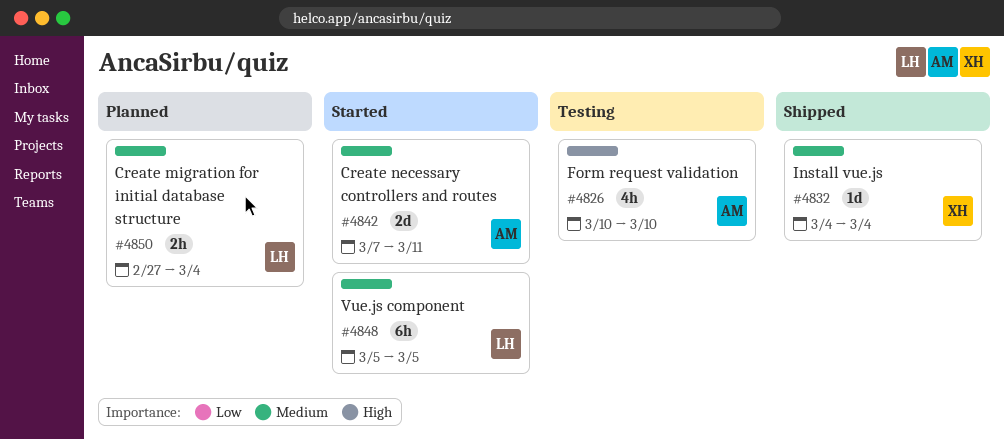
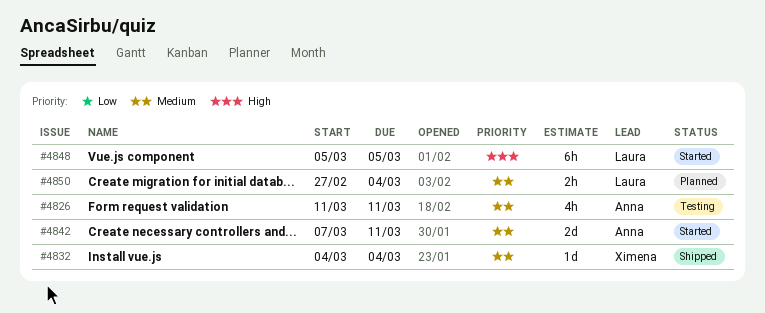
#4826, priority: High -> Medium
#4826, start: Mar 10 -> Mar 11
#4826, due: Mar 10 -> Mar 11
#4848, priority: Medium -> High

